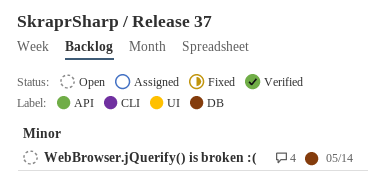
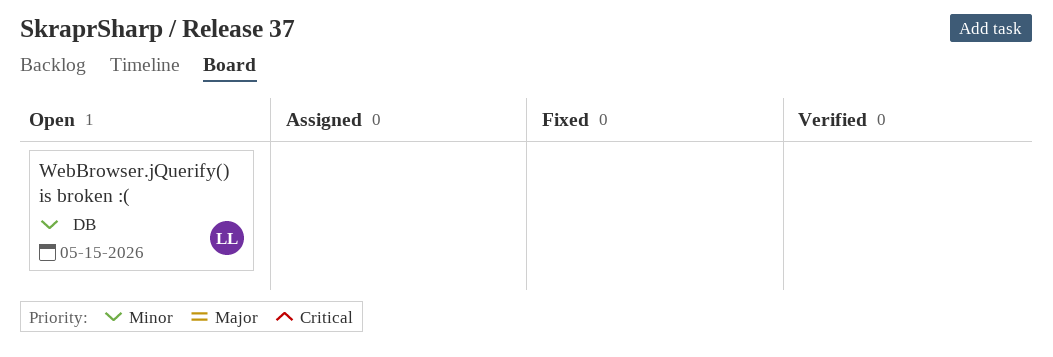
WebBrowser.jQuerify() is broken :(, due: May 14 -> May 15

